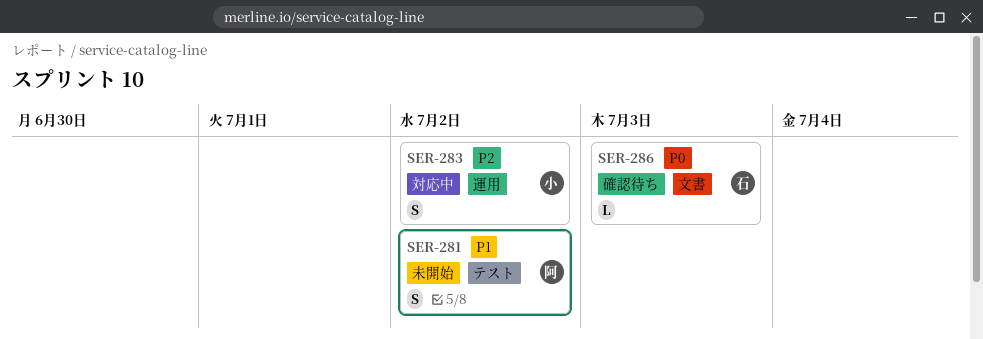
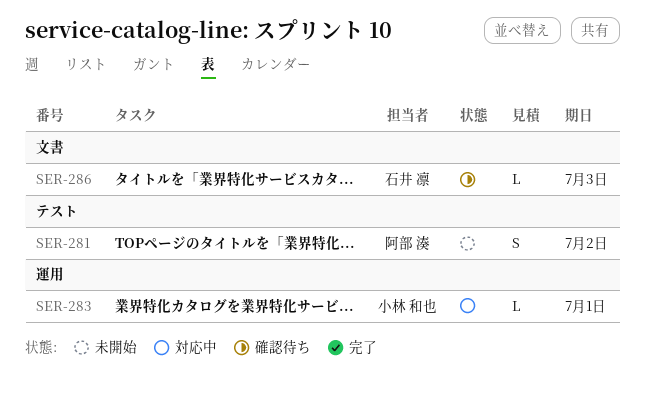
SER-283, estimate: S -> L
SER-283, due: Jul 2 -> Jul 1

